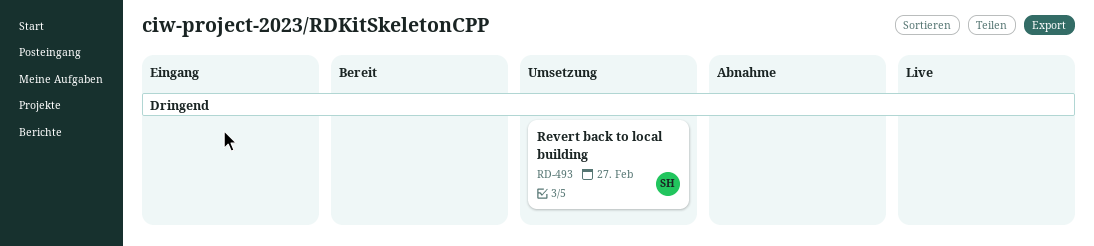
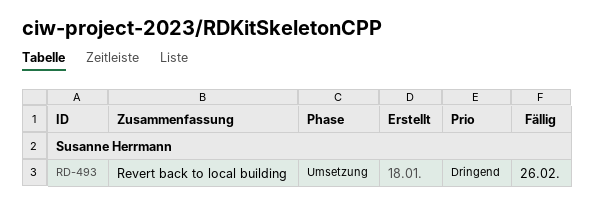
RD-493, due: Feb 27 -> Feb 26

